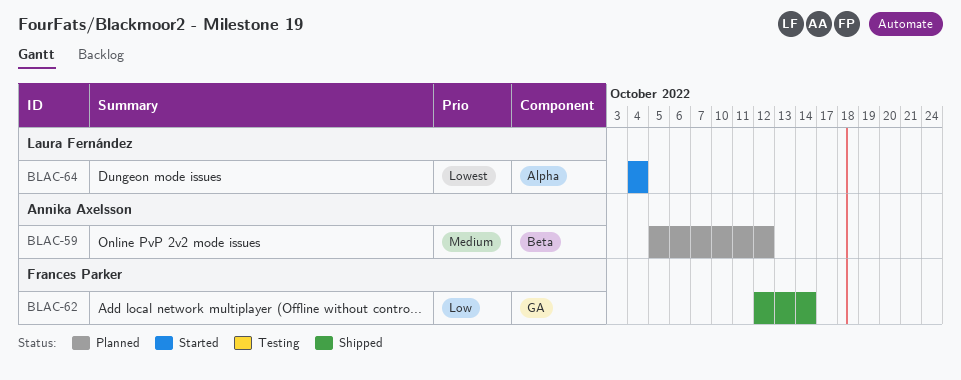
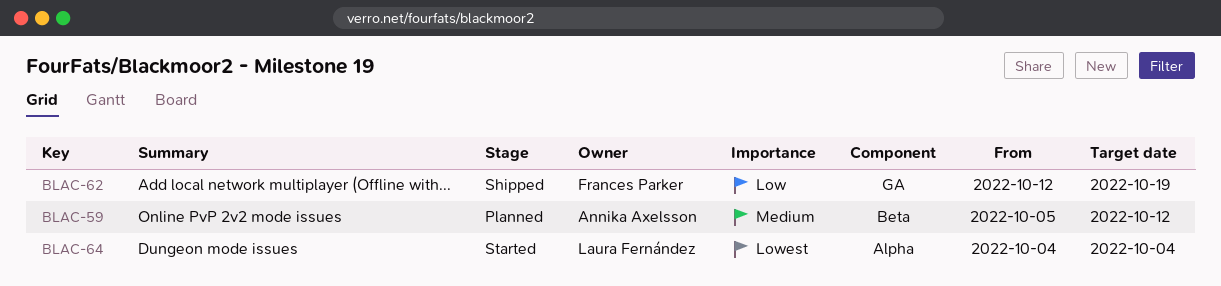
BLAC-62, due: Oct 14 -> Oct 19

